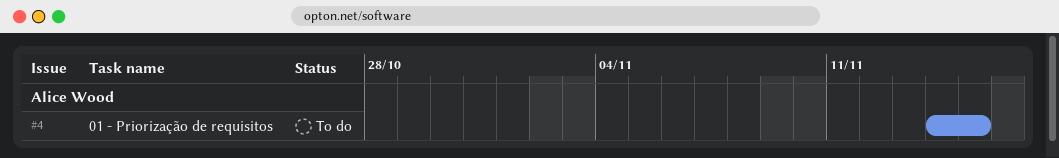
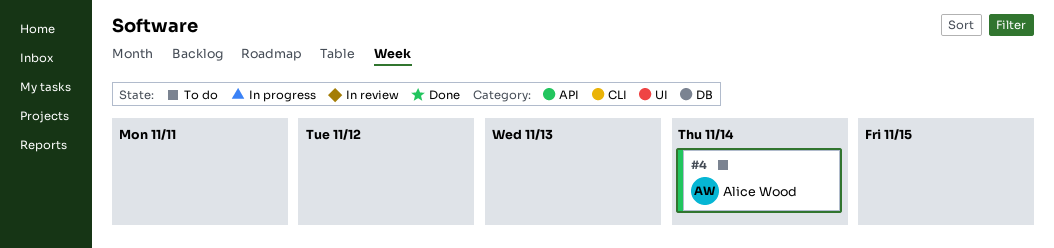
#4, due: Nov 15 -> Nov 14

